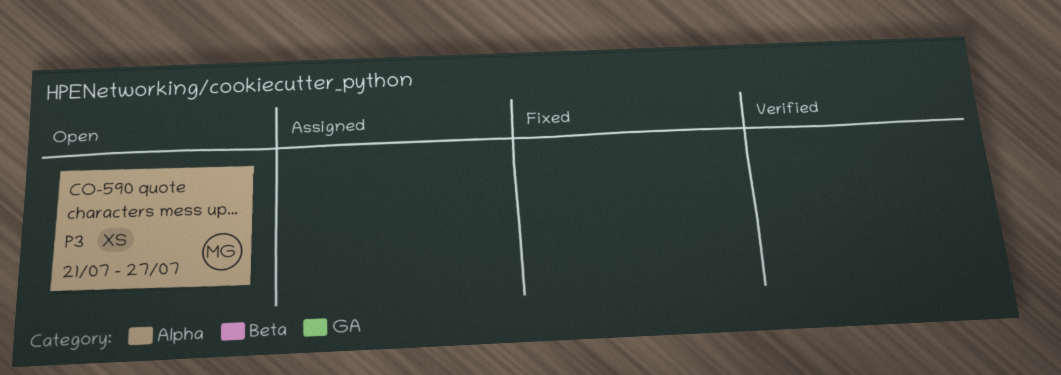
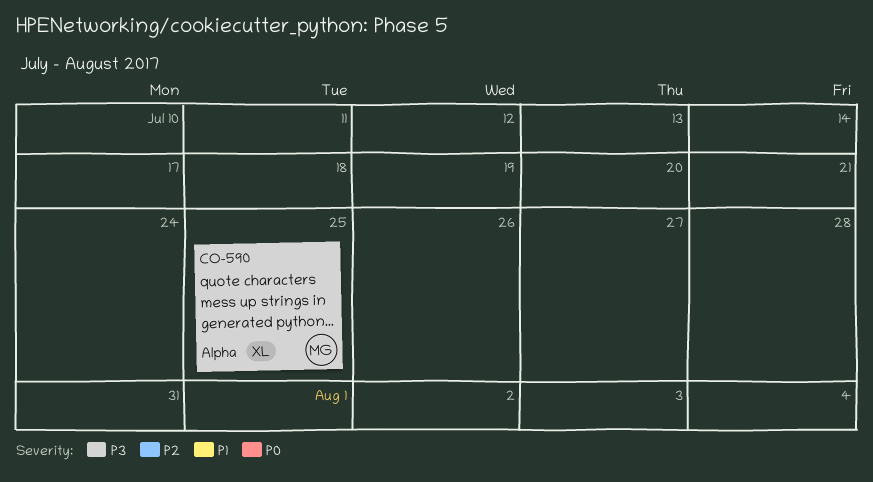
CO-590, estimate: XS -> XL
CO-590, due: Jul 27 -> Jul 25

